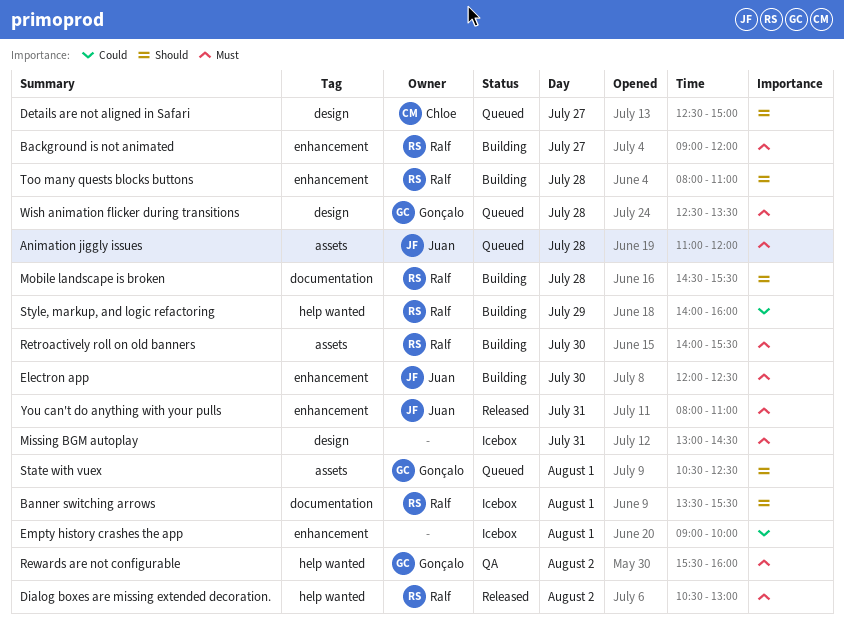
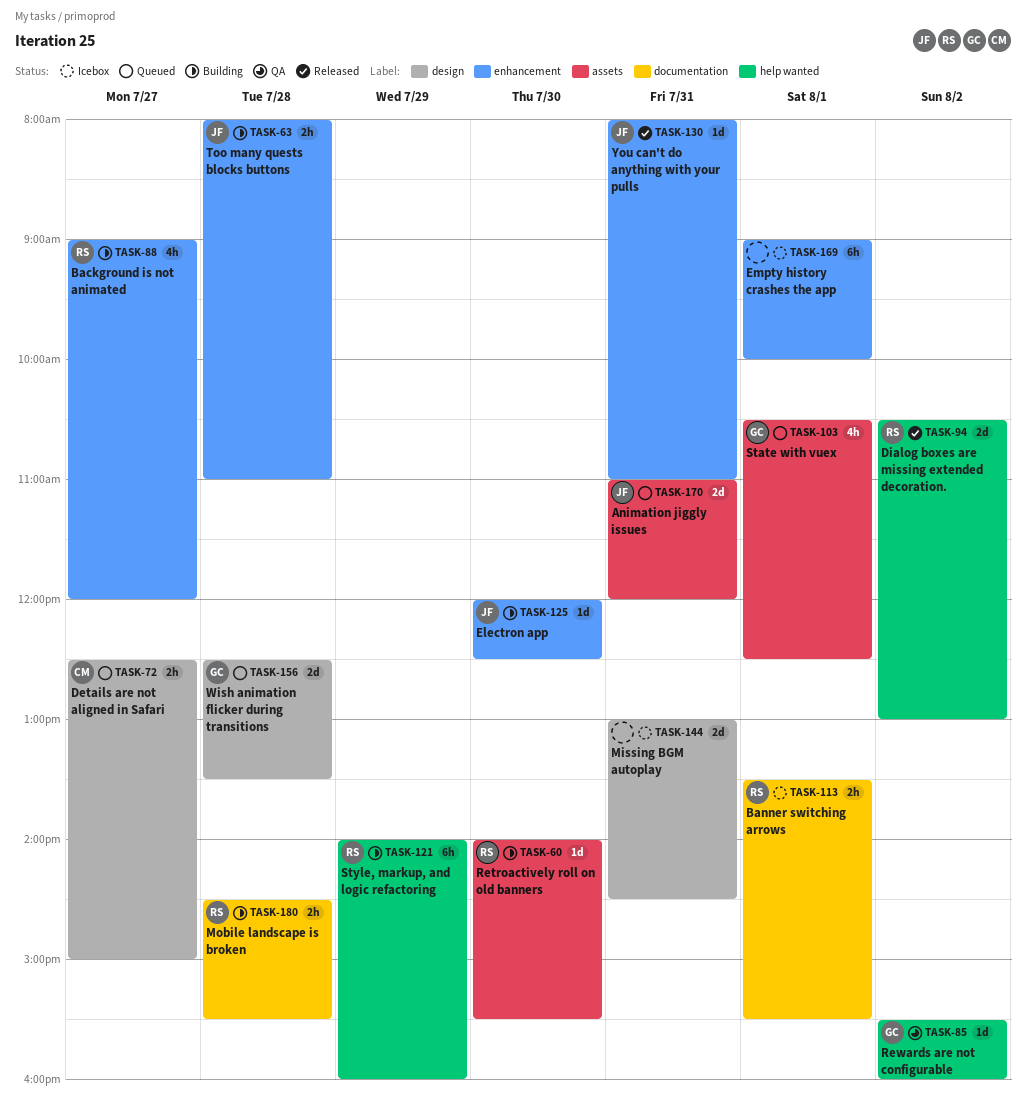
Animation jiggly issues, day: Jul 28 -> Jul 31
Too many quests blocks buttons, owner: Ralf -> Juan

